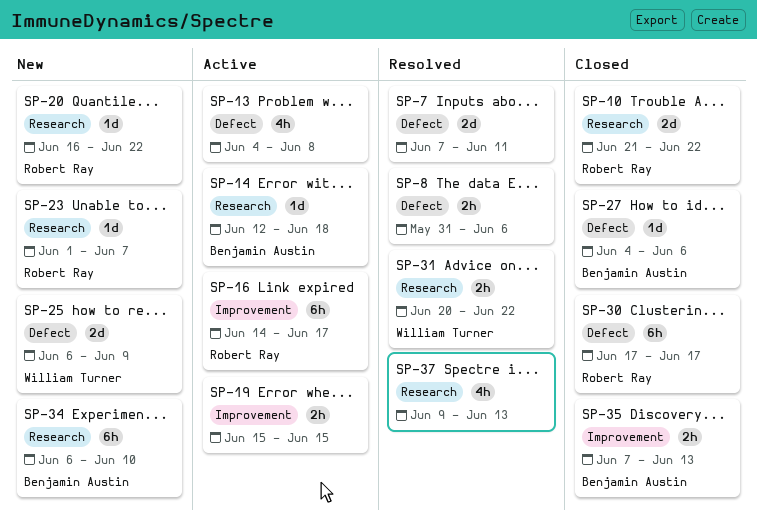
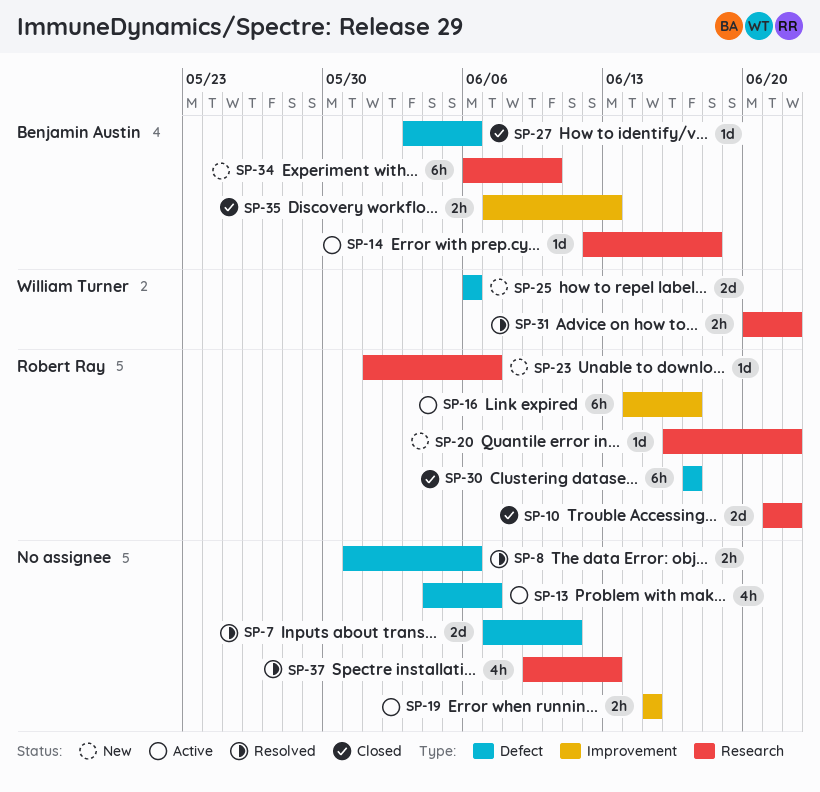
SP-13, due: Jun 8 -> Jun 7
SP-25, due: Jun 9 -> Jun 6
SP-27, start: Jun 4 -> Jun 3

